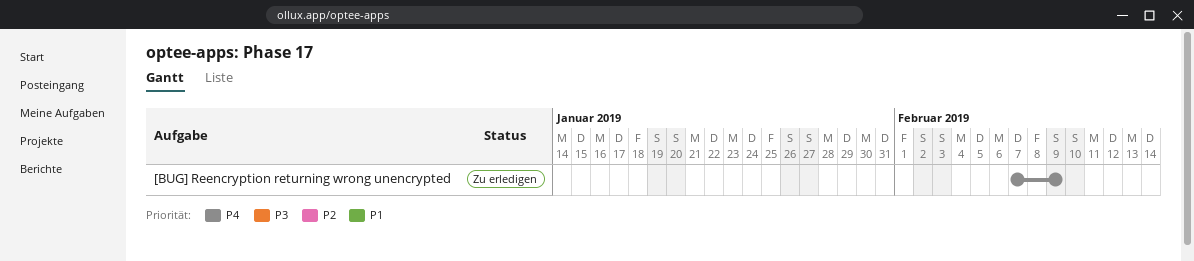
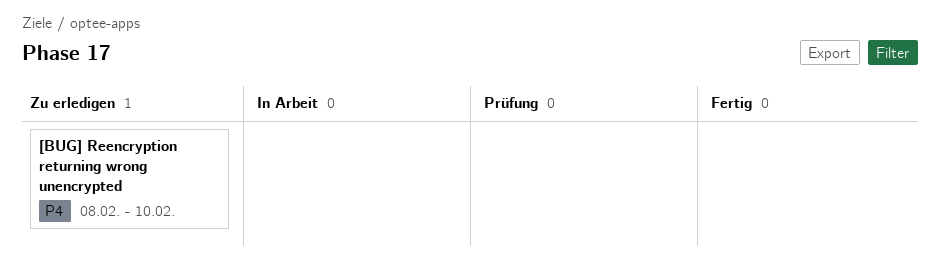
[BUG] Reencryption returning wrong unencrypted, start: Feb 7 -> Feb 8
[BUG] Reencryption returning wrong unencrypted, due: Feb 9 -> Feb 10

